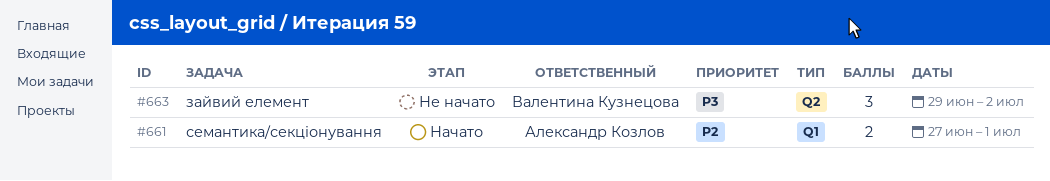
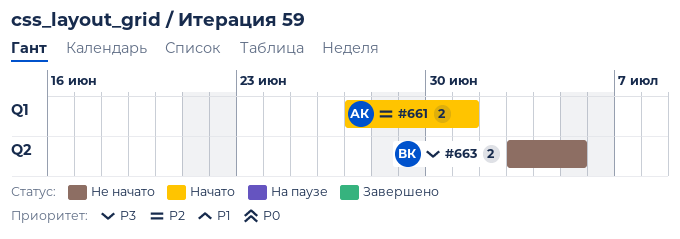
#663, estimate: 3 -> 2
#663, start: Jun 29 -> Jul 3
#663, due: Jul 2 -> Jul 5

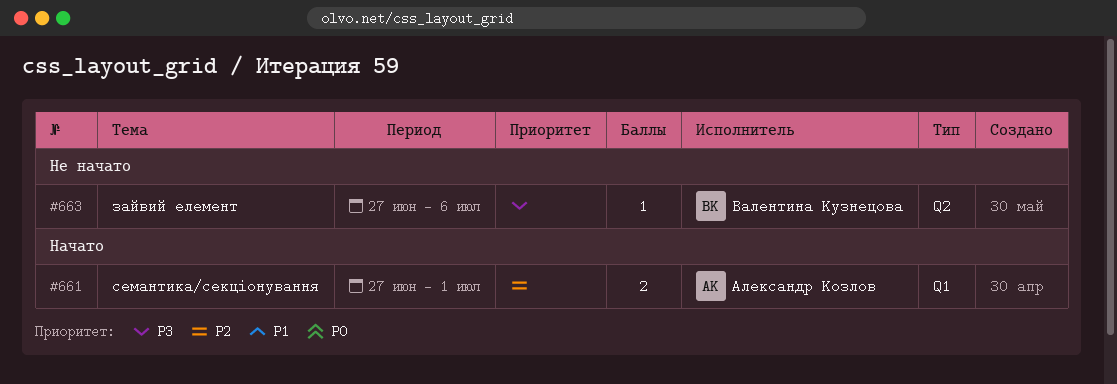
#663, estimate: 2 -> 1
#663, start: Jul 3 -> Jun 27
#663, due: Jul 5 -> Jul 6

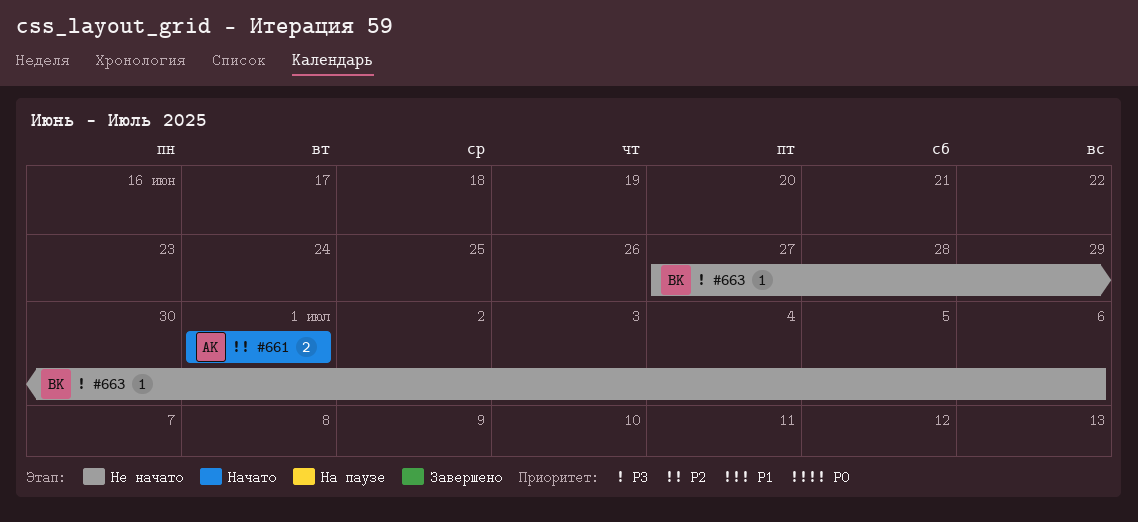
#661, start: Jun 27 -> Jul 1

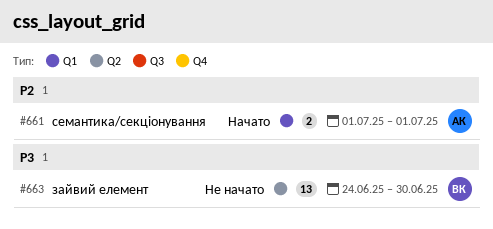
#663, estimate: 1 -> 13
#663, start: Jun 27 -> Jun 24
#663, due: Jul 6 -> Jun 30

